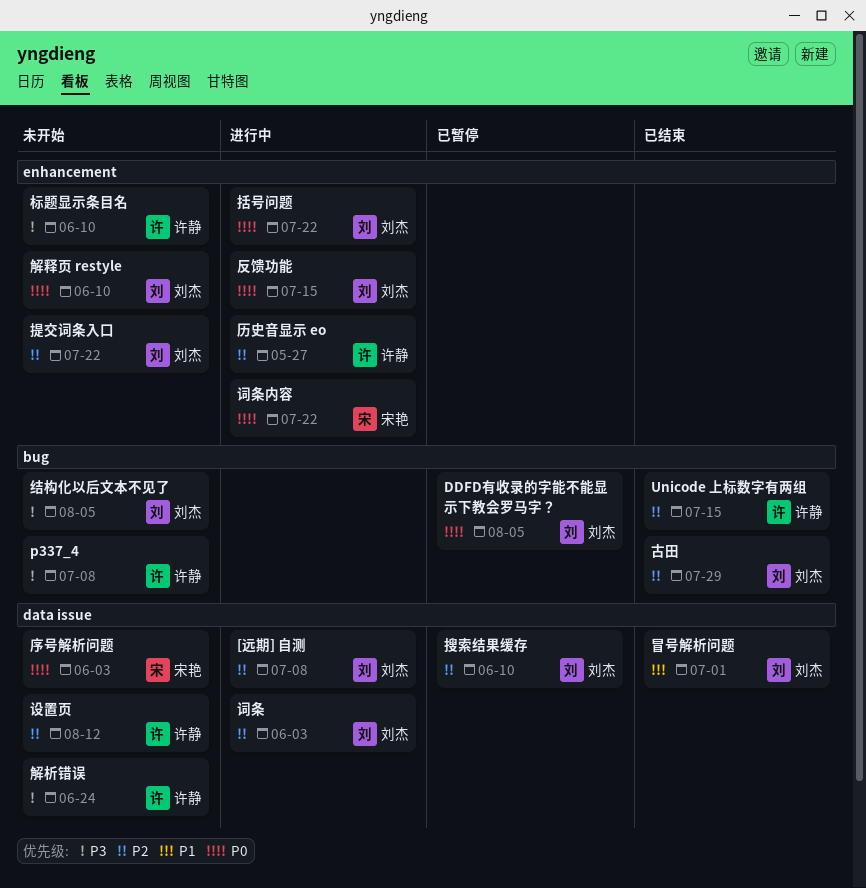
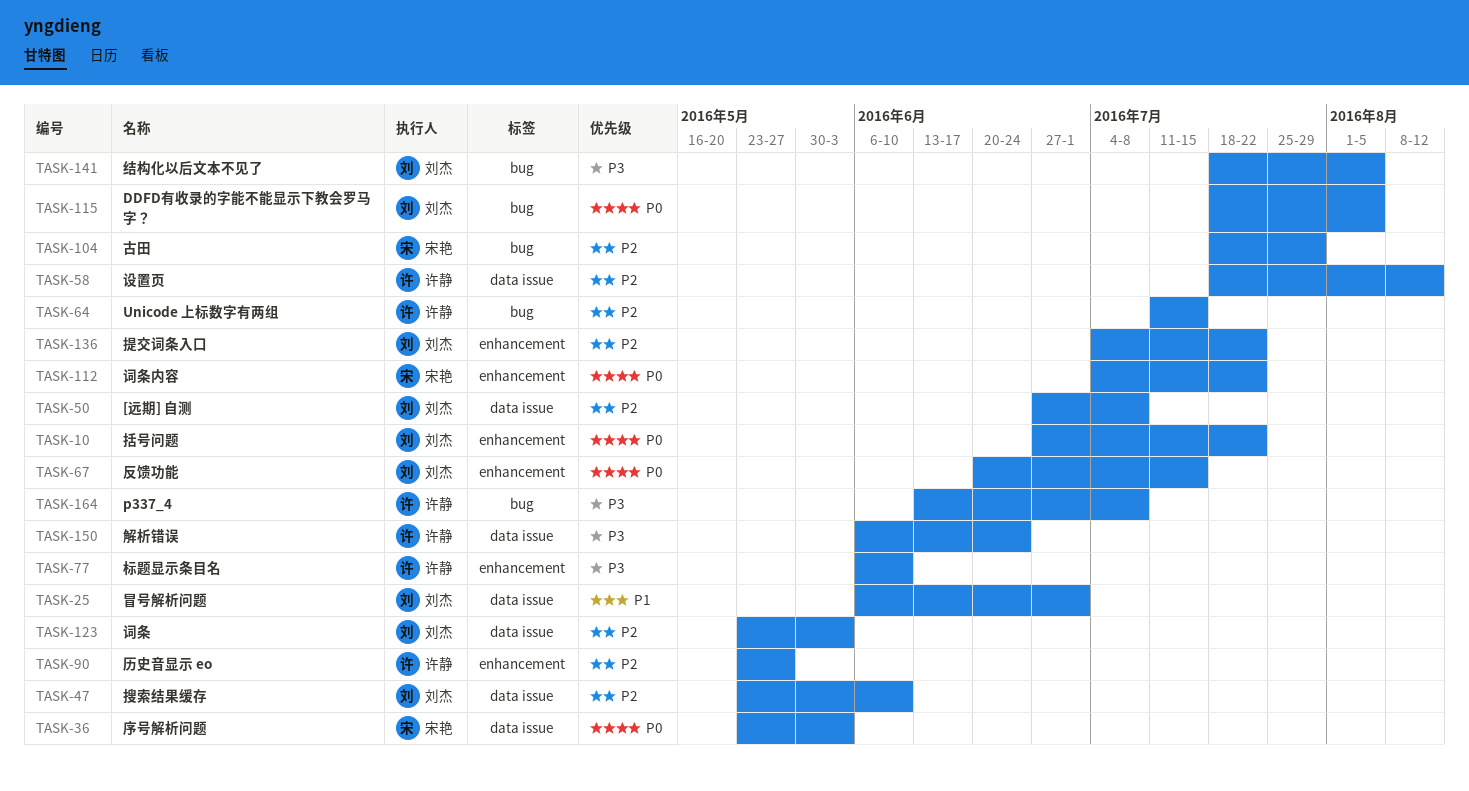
古田, owner: 刘杰 -> 宋艳
解释页 restyle: present -> none

